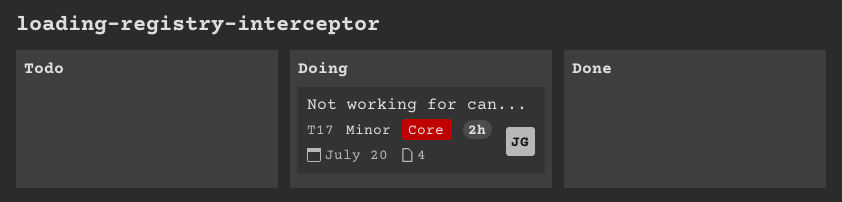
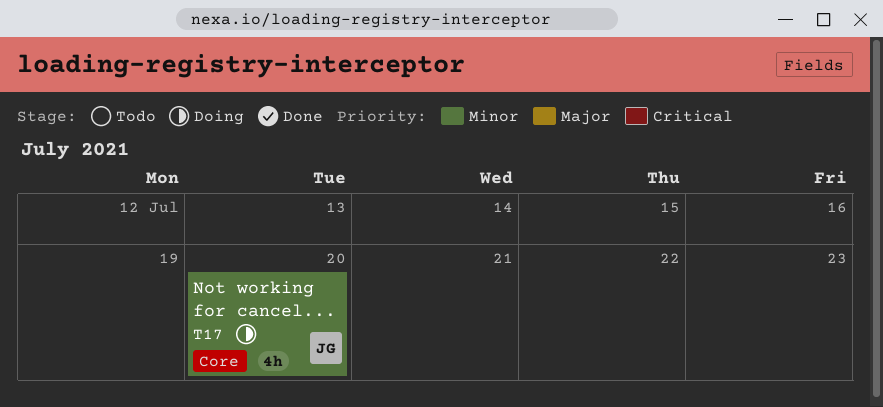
T17, estimate: 2h -> 4h

